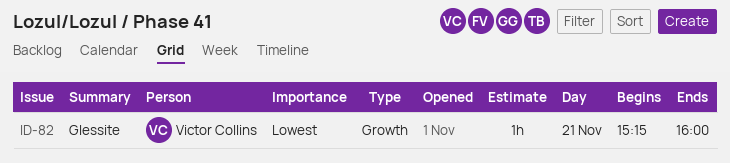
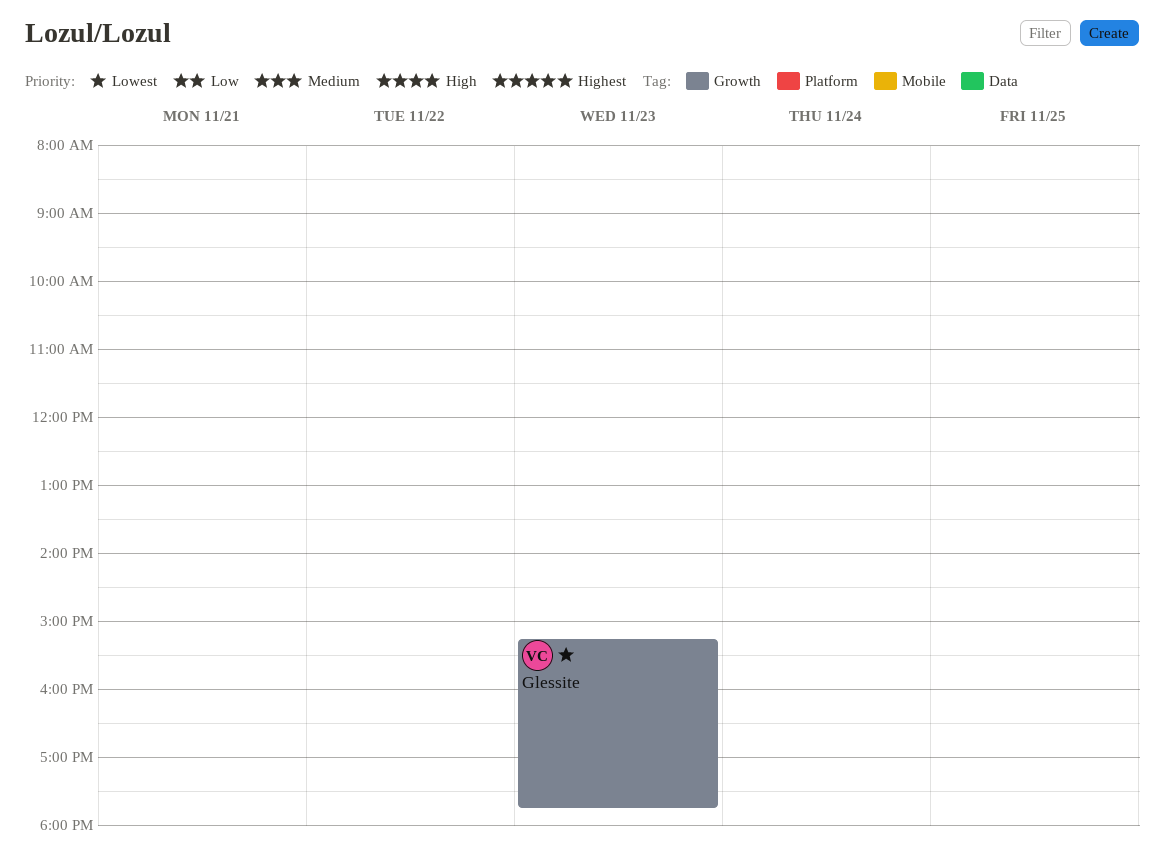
Glessite, day: Nov 21 -> Nov 23
Glessite, ends: 16:00 -> 17:45

